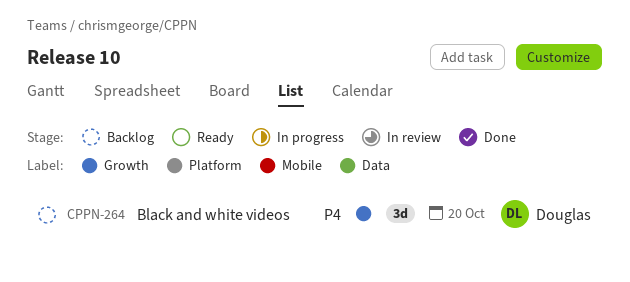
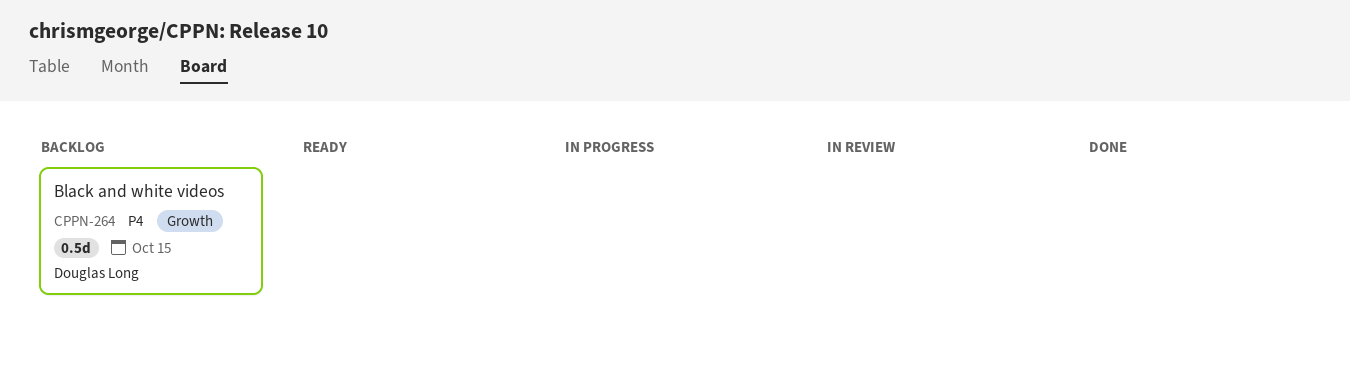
CPPN-264, estimate: 3d -> 0.5d
CPPN-264, due: Oct 20 -> Oct 15

